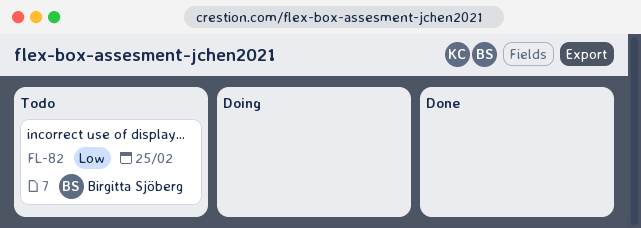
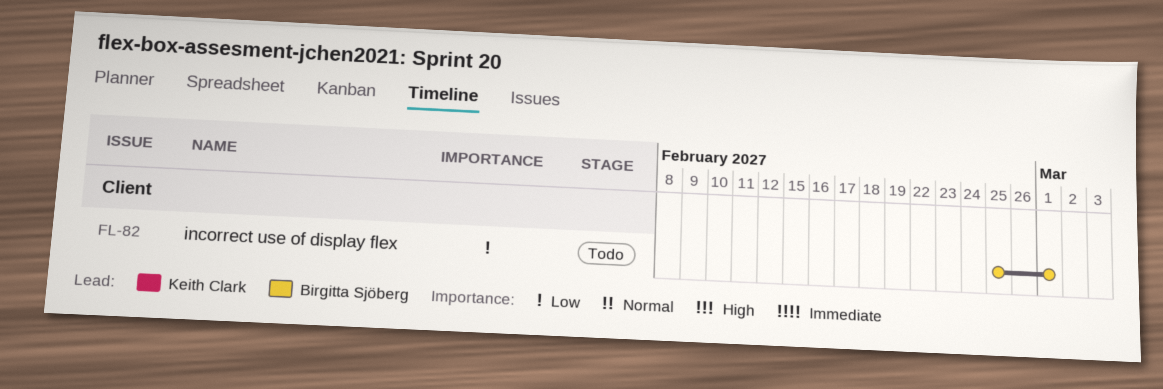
FL-82, due: Feb 25 -> Mar 1

